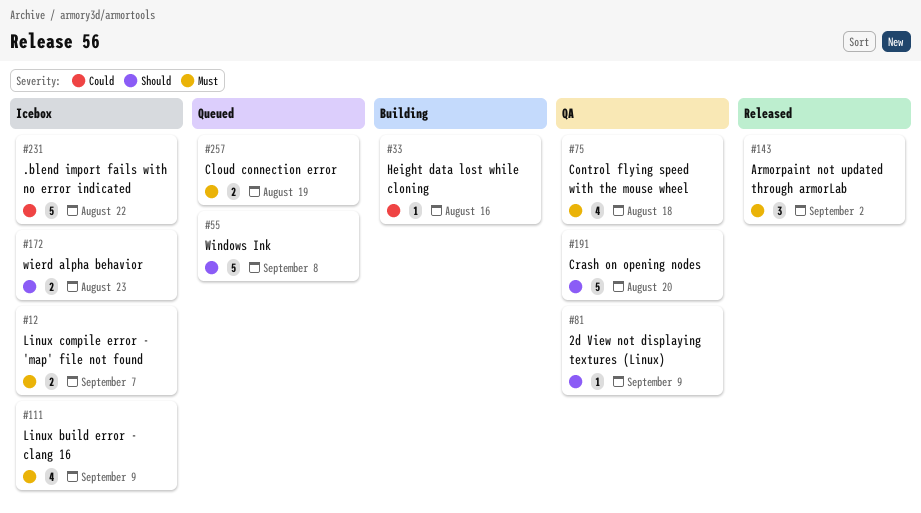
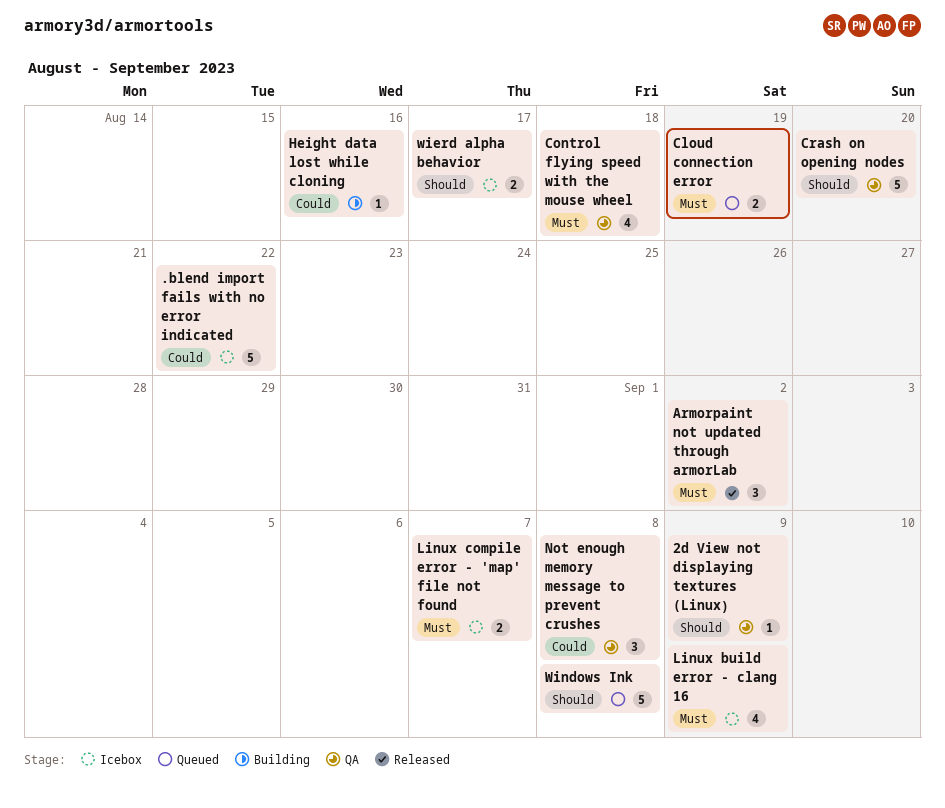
Not enough memory message to prevent crushes: none -> present
wierd alpha behavior, due: Aug 23 -> Aug 17

